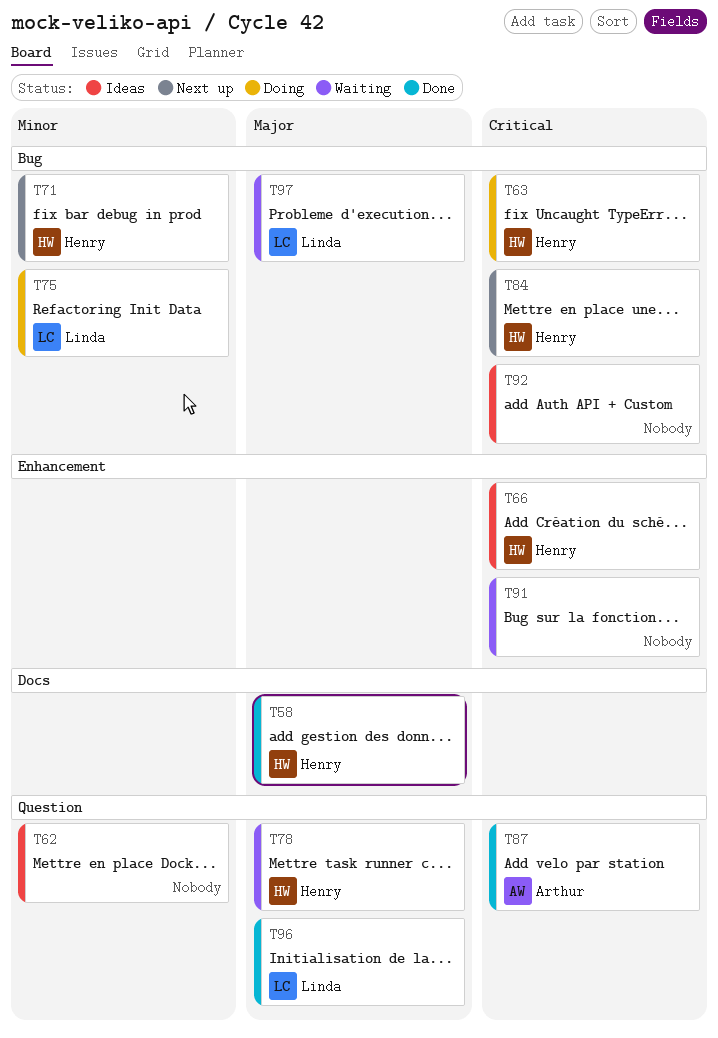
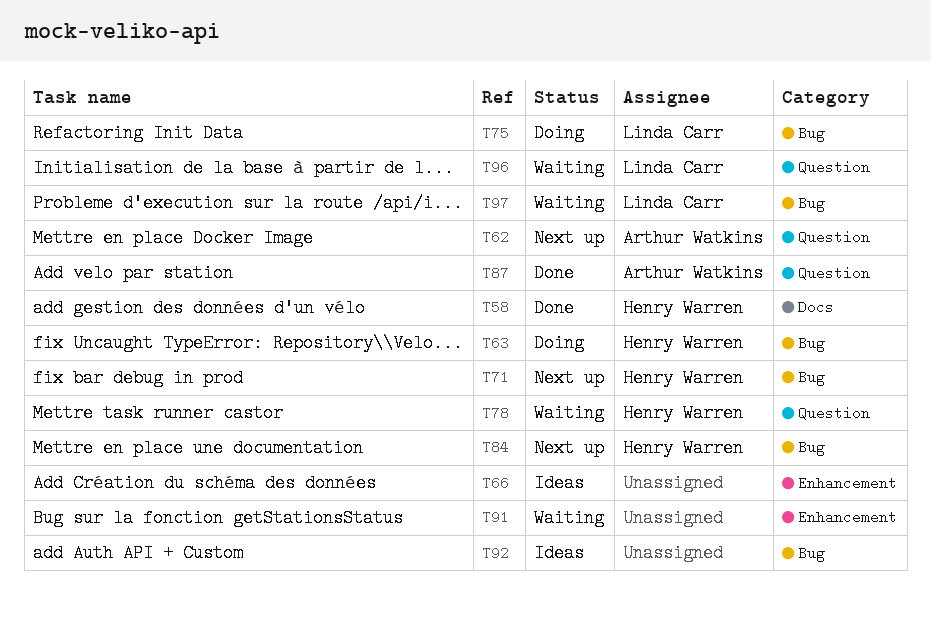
T62, status: Ideas -> Next up
T62, owner: none -> Arthur Watkins
T66, owner: Henry Warren -> none
T96, status: Done -> Waiting

